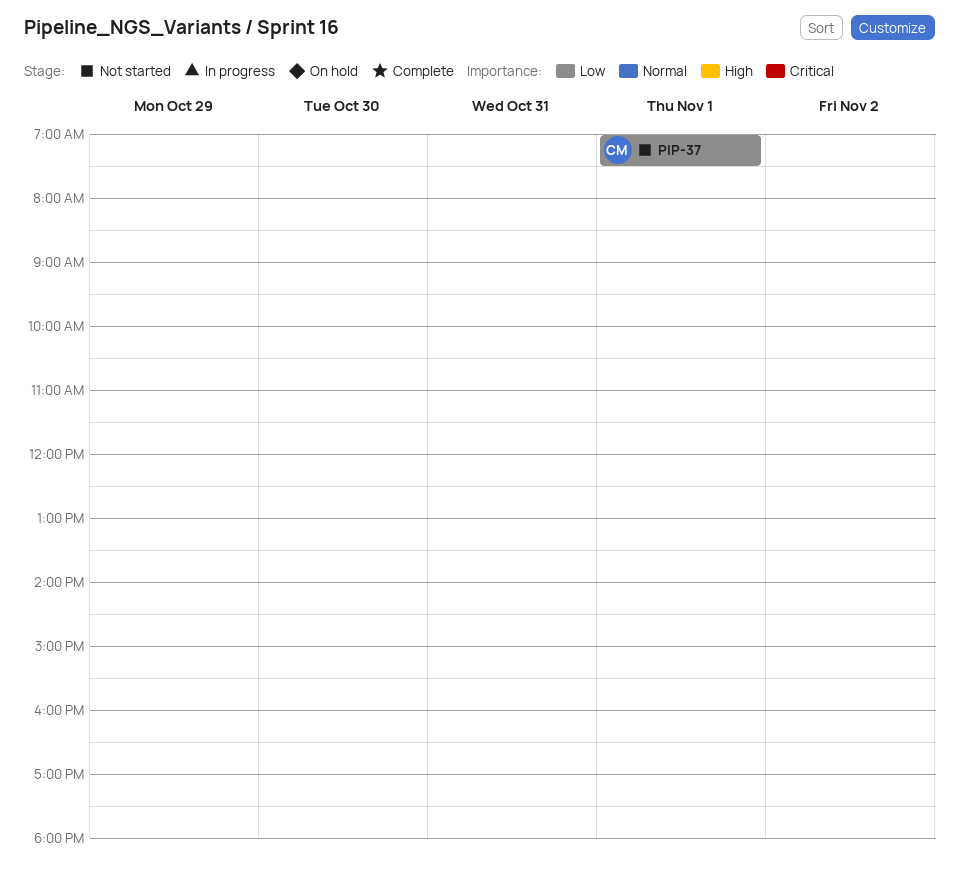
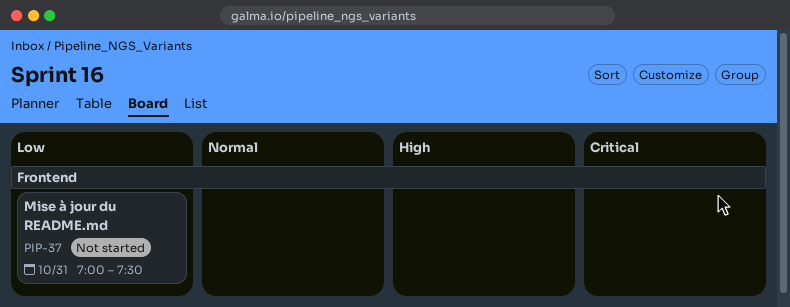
PIP-37, day: Nov 1 -> Oct 31

